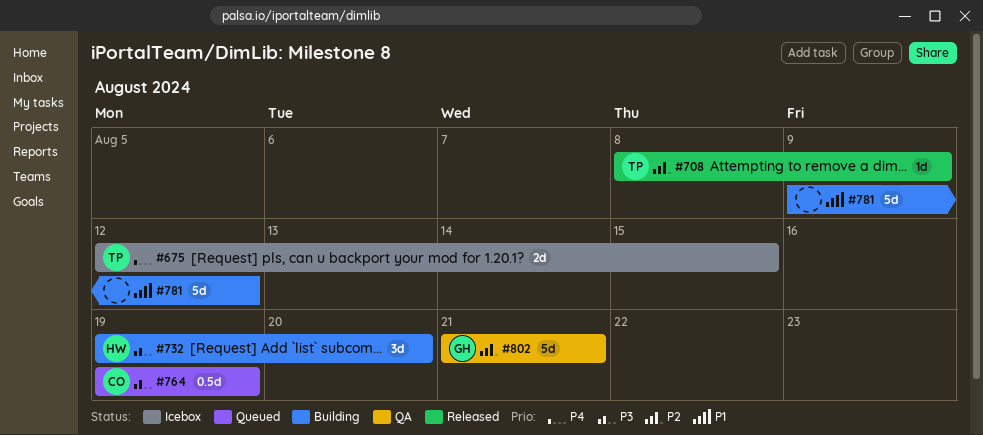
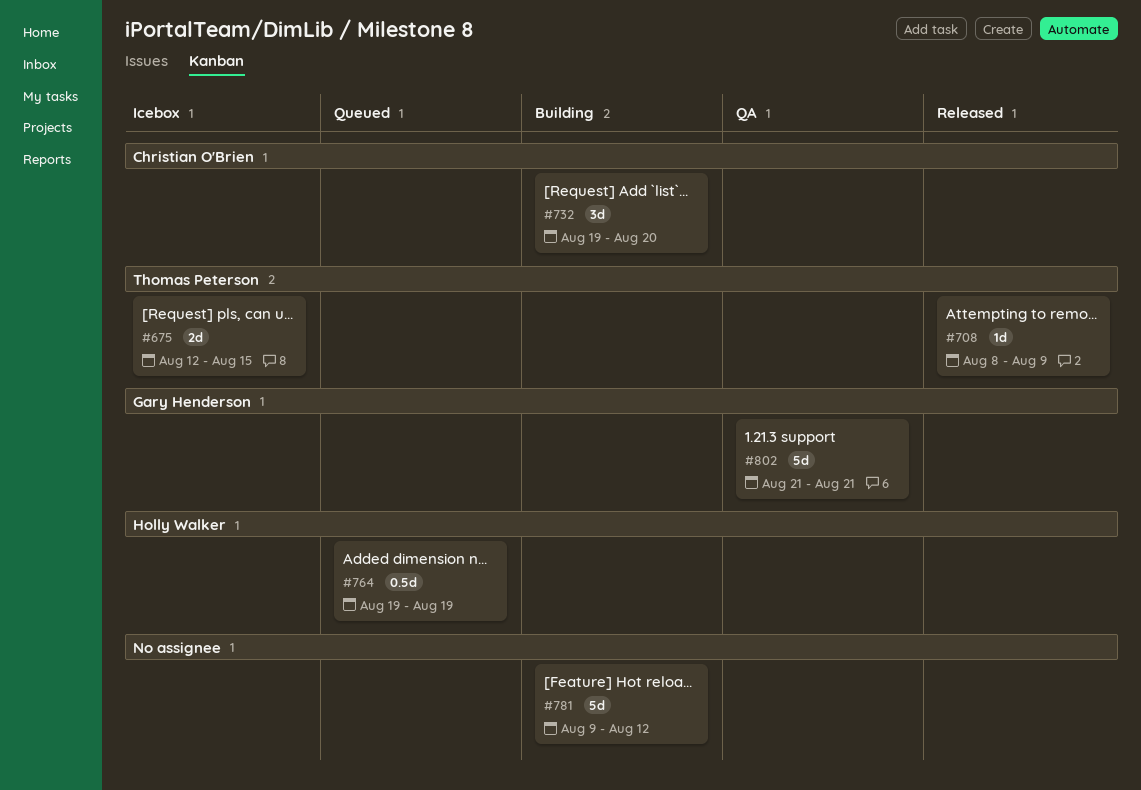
#732, owner: Holly Walker -> Christian O'Brien
#764, owner: Christian O'Brien -> Holly Walker

